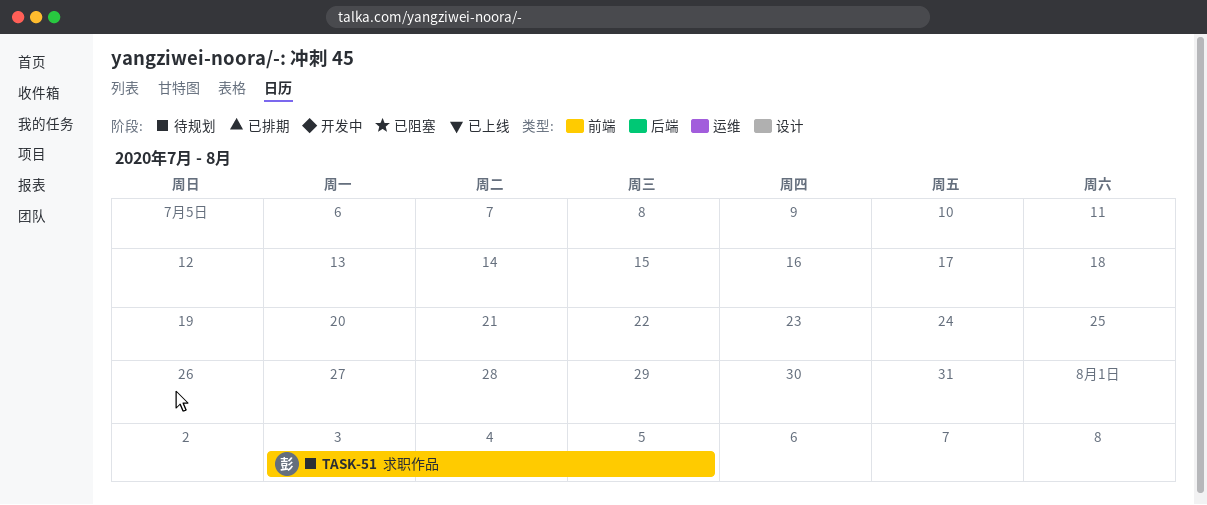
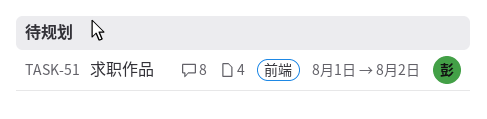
TASK-51, start: Aug 3 -> Aug 1
TASK-51, due: Aug 5 -> Aug 2

